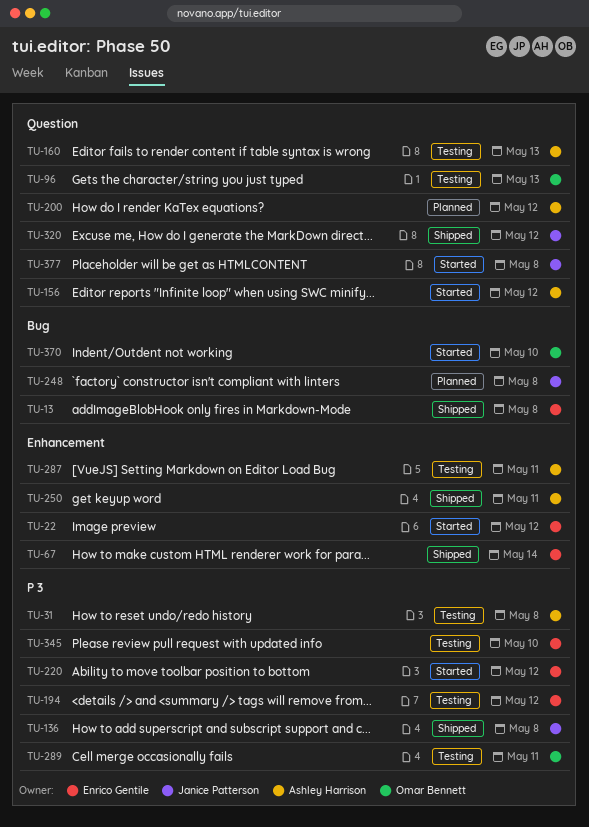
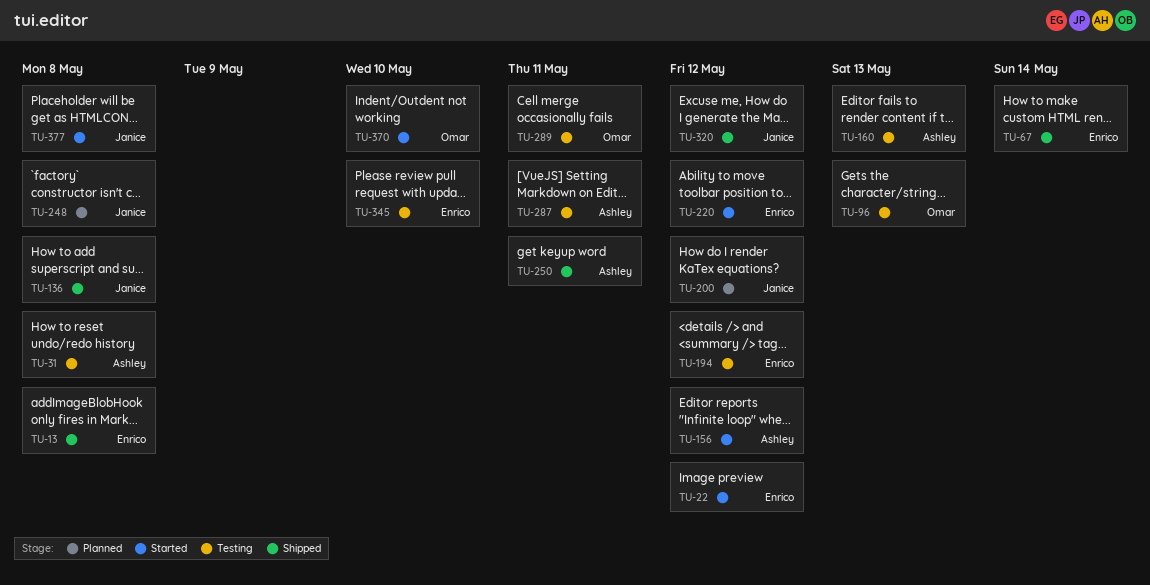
TU-200, owner: Ashley Harrison -> Janice Patterson

